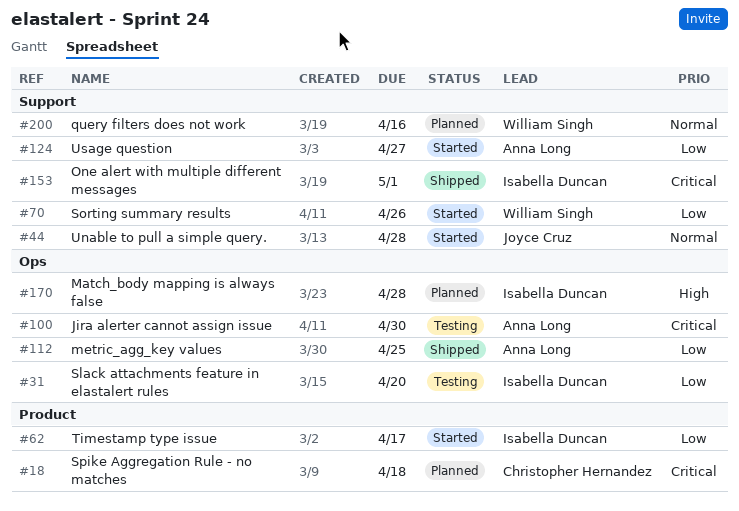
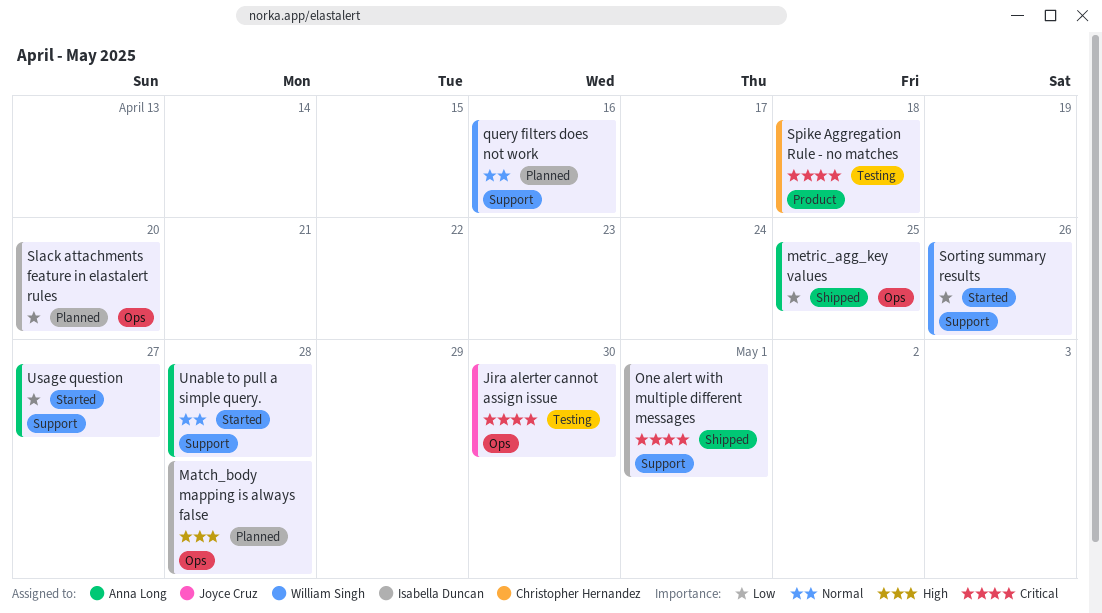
Jira alerter cannot assign issue, owner: Anna Long -> Joyce Cruz
Slack attachments feature in elastalert rules, status: Testing -> Planned
Spike Aggregation Rule - no matches, status: Planned -> Testing
Timestamp type issue: present -> none
Unable to pull a simple query., owner: Joyce Cruz -> Anna Long

